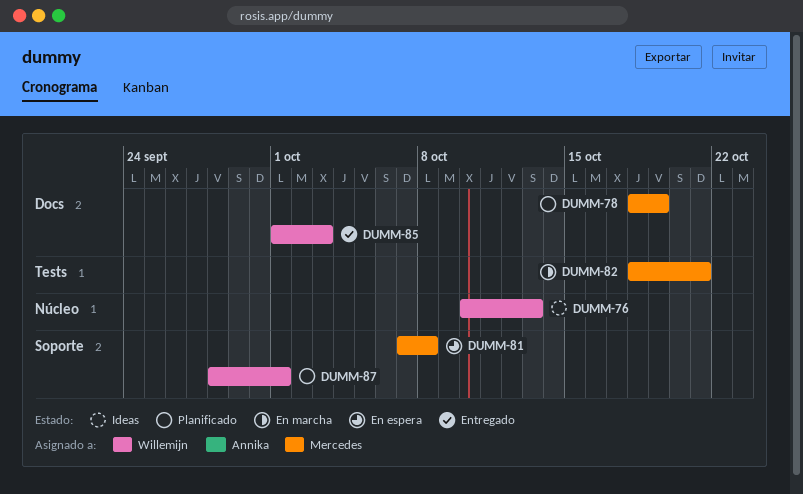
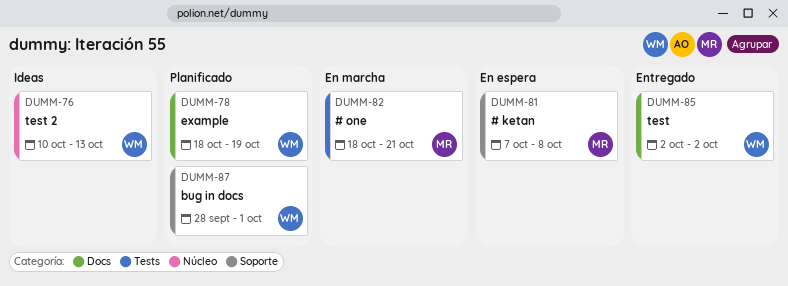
DUMM-78, owner: Mercedes -> Willemijn
DUMM-85, start: Oct 1 -> Oct 2
DUMM-85, due: Oct 3 -> Oct 2

